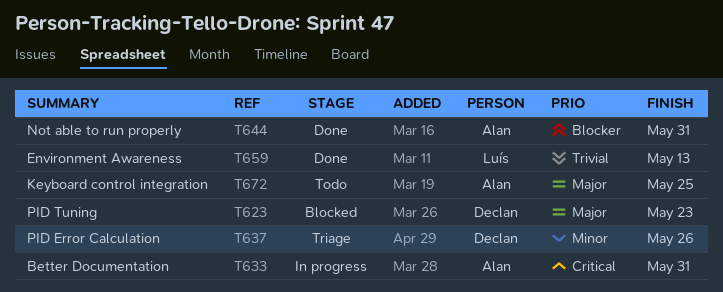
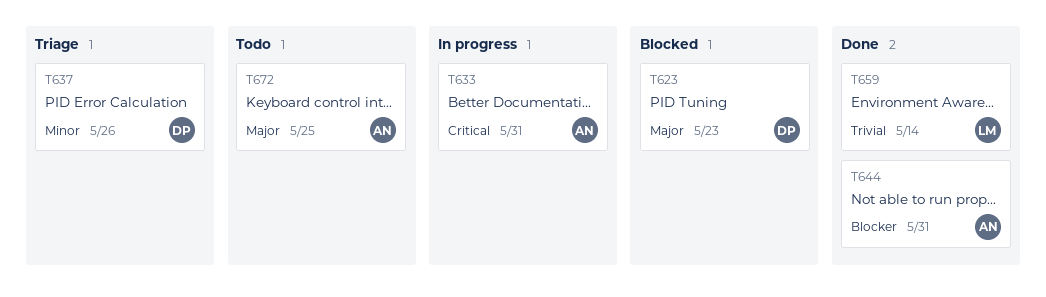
T659, due: May 13 -> May 14

